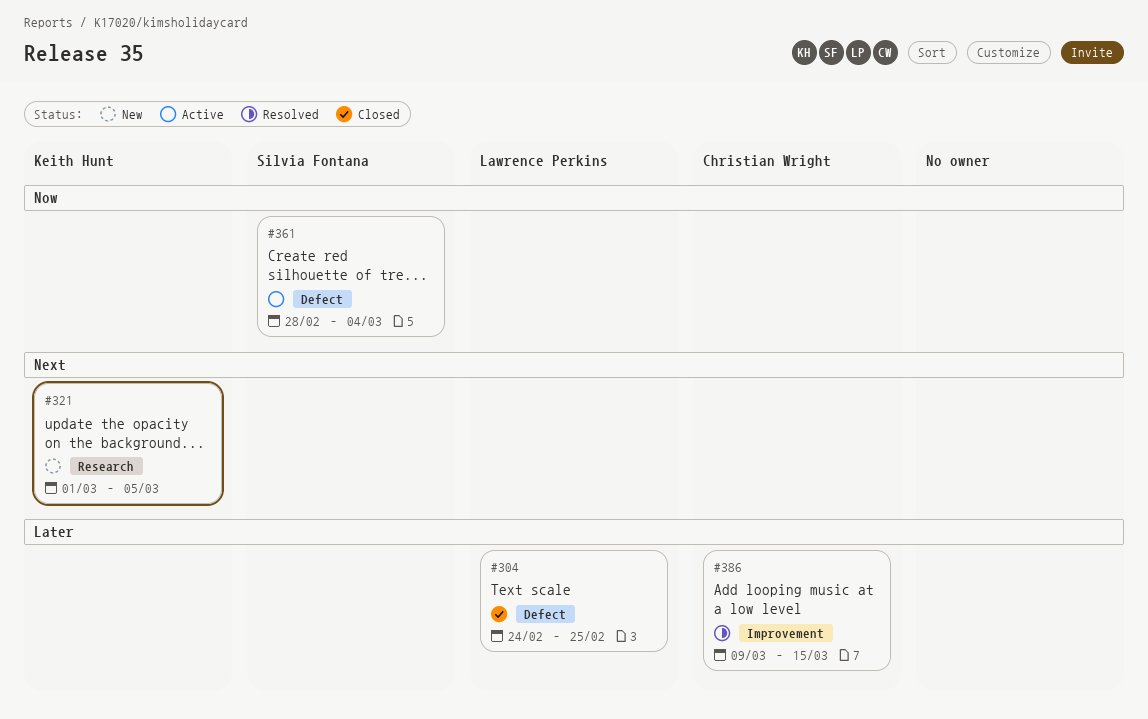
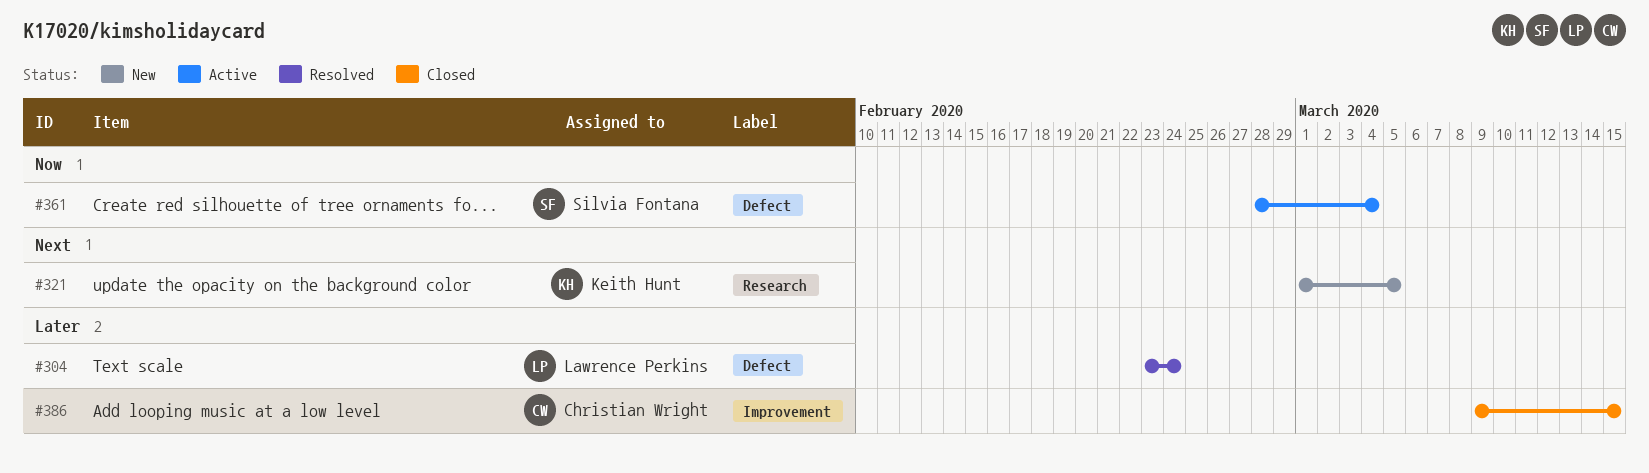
#304, status: Closed -> Resolved
#304, start: Feb 24 -> Feb 23
#304, due: Feb 25 -> Feb 24
#386, status: Resolved -> Closed

